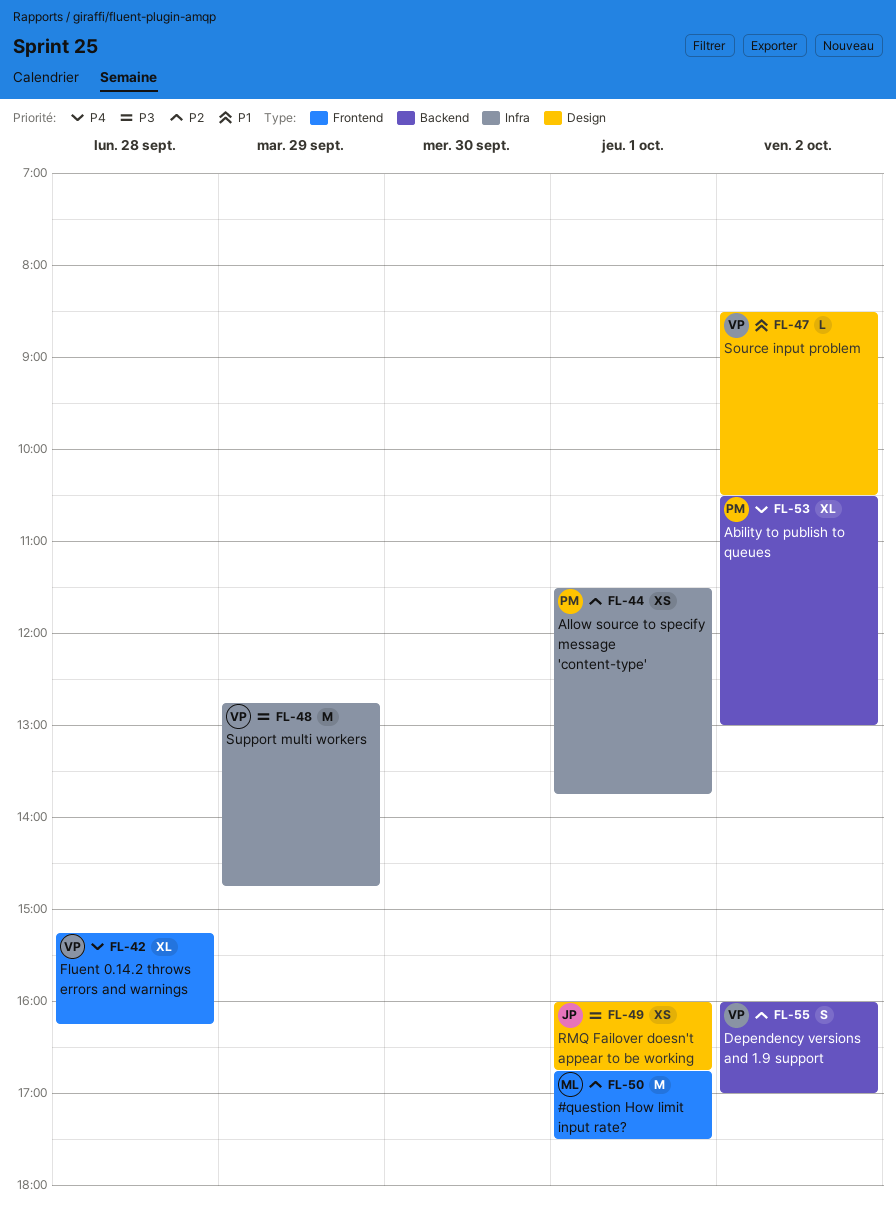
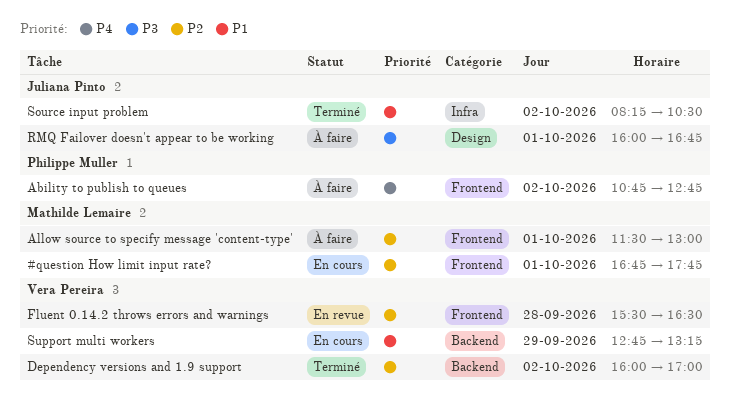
#question How limit input rate?, ends: 17:30 -> 17:45
Ability to publish to queues, label: Backend -> Frontend
Ability to publish to queues, begins: 10:30 -> 10:45
Ability to publish to queues, ends: 13:00 -> 12:45
Allow source to specify message 'content-type', owner: Philippe Muller -> Mathilde Lemaire
Allow source to specify message 'content-type', label: Infra -> Frontend
Allow source to specify message 'content-type', ends: 13:45 -> 13:00
Fluent 0.14.2 throws errors and warnings, priority: P4 -> P2
Fluent 0.14.2 throws errors and warnings, begins: 15:15 -> 15:30
Fluent 0.14.2 throws errors and warnings, ends: 16:15 -> 16:30
Source input problem, owner: Vera Pereira -> Juliana Pinto
Source input problem, label: Design -> Infra
Source input problem, begins: 08:30 -> 08:15
Support multi workers, priority: P3 -> P1
Support multi workers, label: Infra -> Backend
Support multi workers, ends: 14:45 -> 13:15

